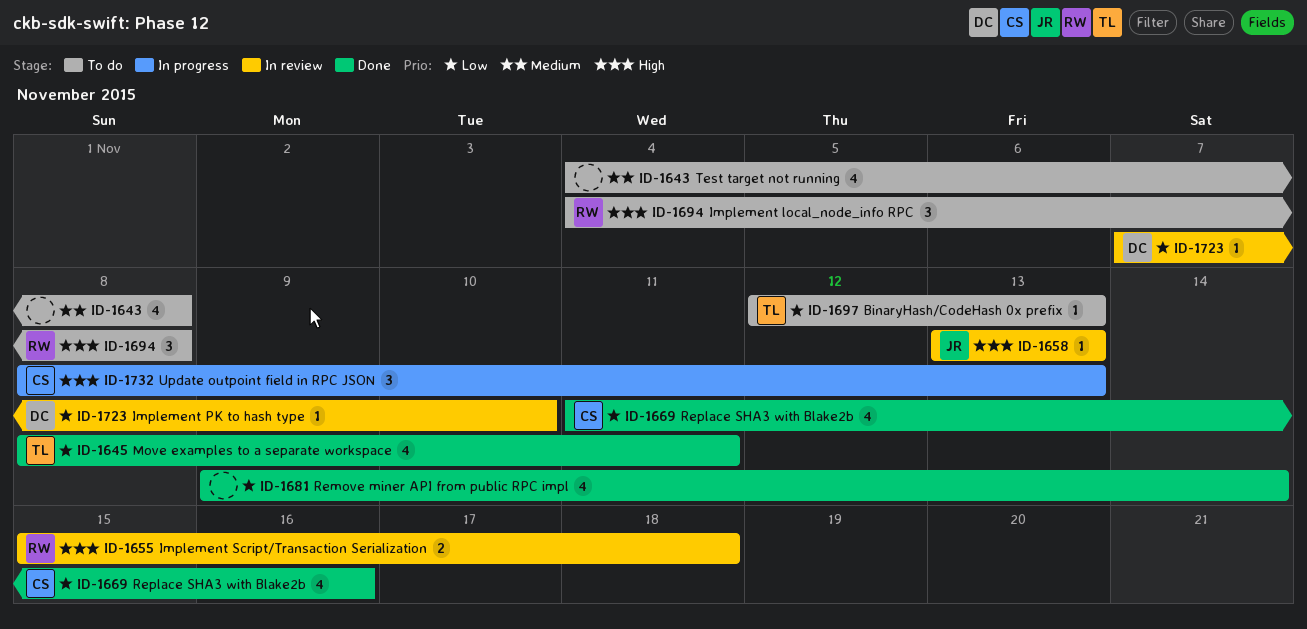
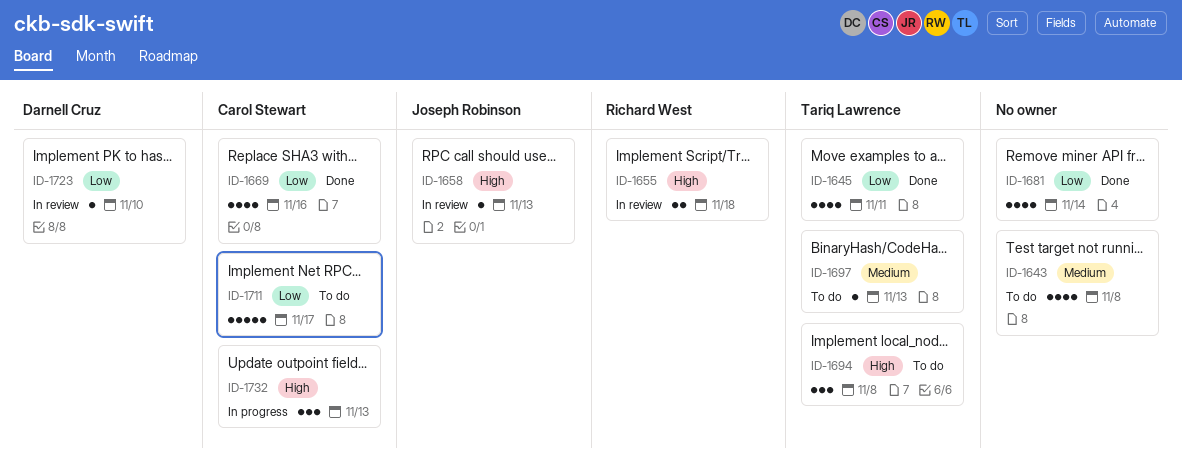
ID-1694, owner: Richard West -> Tariq Lawrence
ID-1697, priority: Low -> Medium
ID-1711: none -> present

